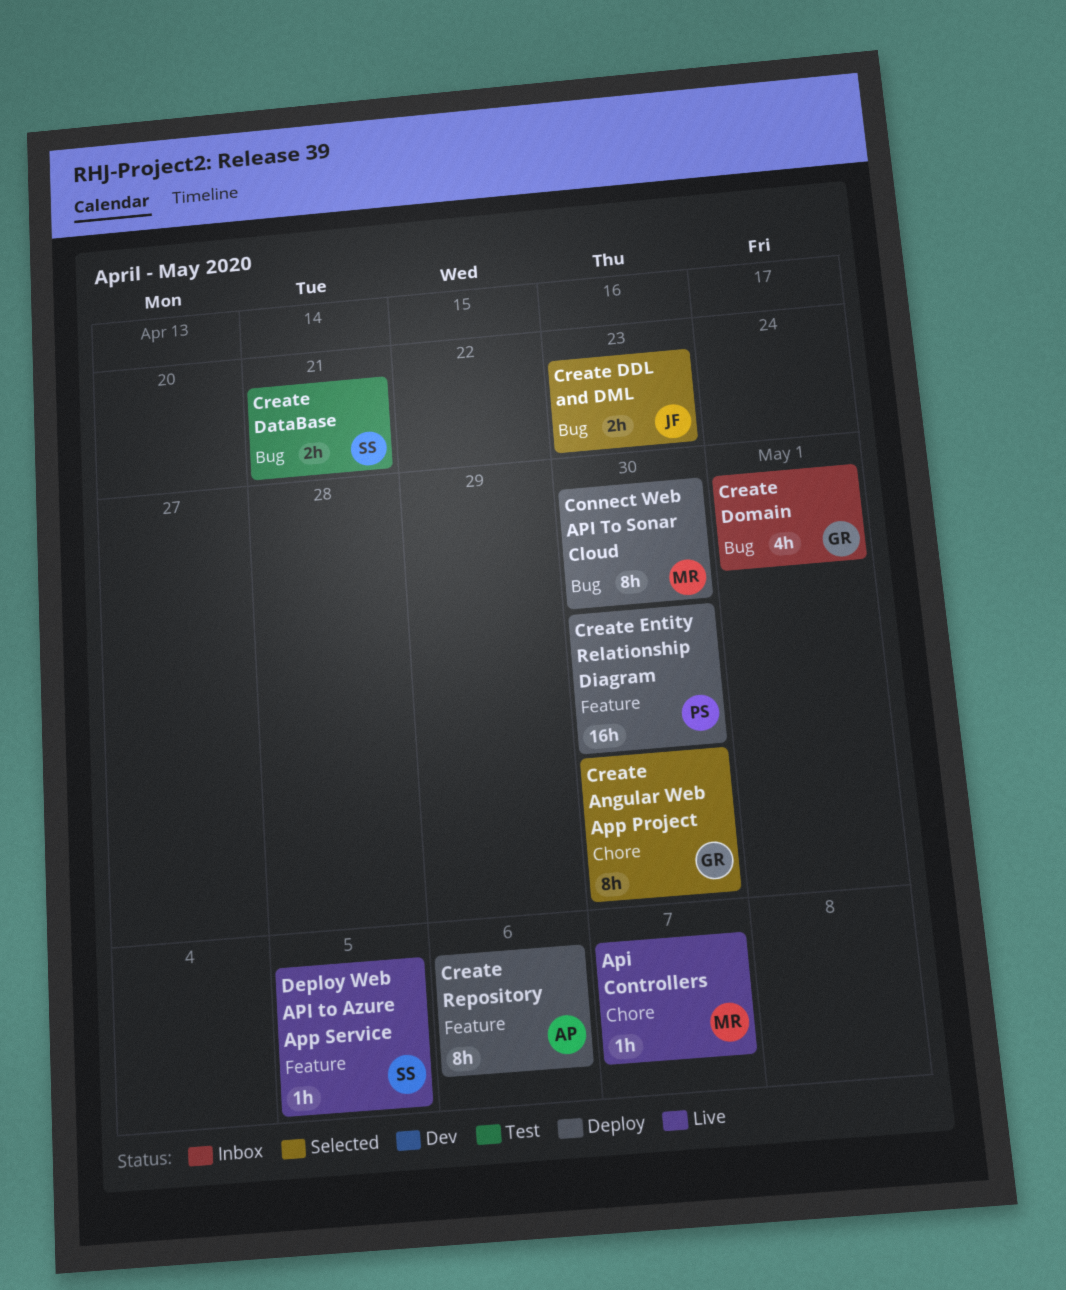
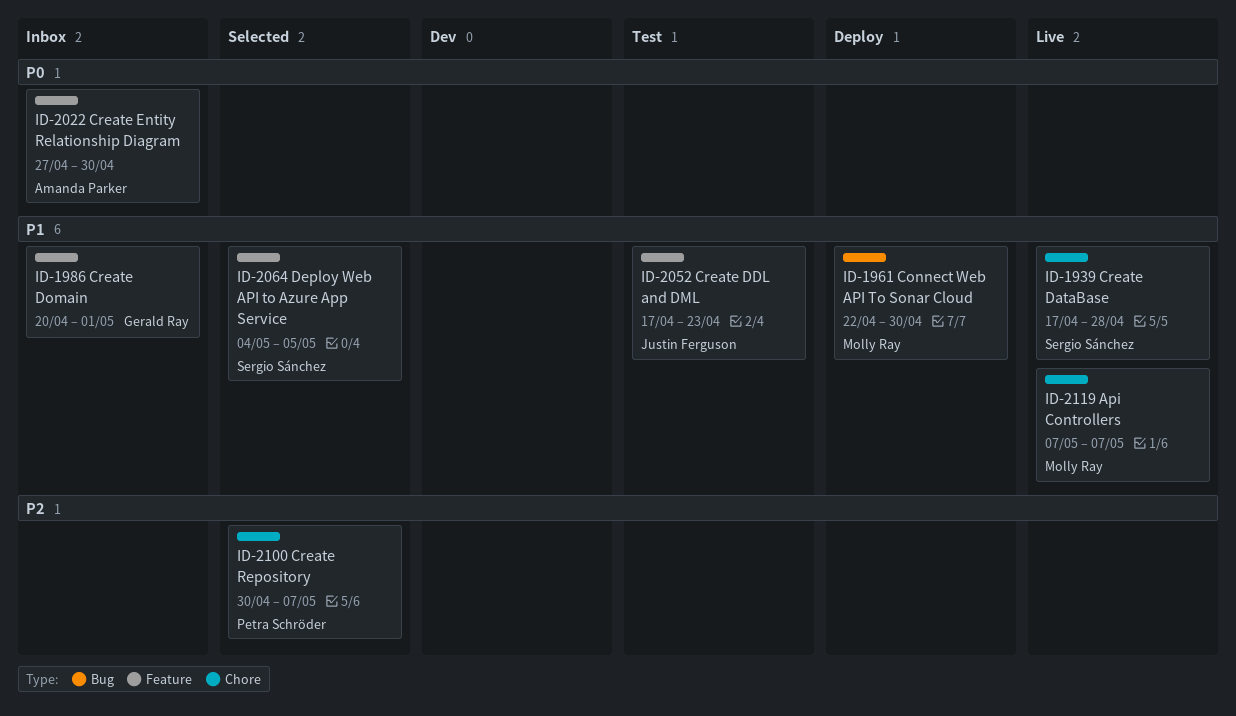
Create Angular Web App Project: present -> none
Create DataBase, status: Test -> Live
Create DataBase, label: Bug -> Chore
Create DataBase, due: Apr 21 -> Apr 28
Create DDL and DML, status: Selected -> Test
Create DDL and DML, label: Bug -> Feature
Create Domain, label: Bug -> Feature
Create Entity Relationship Diagram, status: Deploy -> Inbox
Create Entity Relationship Diagram, owner: Petra Schröder -> Amanda Parker
Create Repository, status: Deploy -> Selected
Create Repository, owner: Amanda Parker -> Petra Schröder
Create Repository, label: Feature -> Chore
Create Repository, due: May 6 -> May 7
Deploy Web API to Azure App Service, status: Live -> Selected

